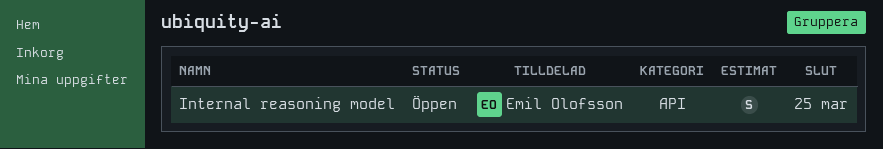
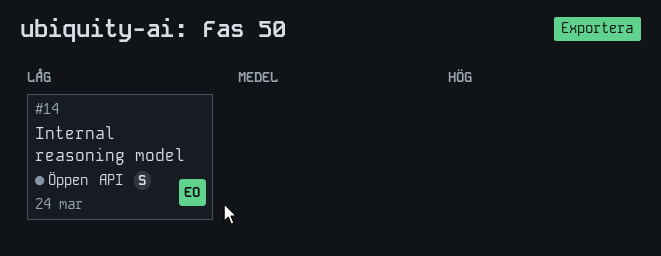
Internal reasoning model, due: Mar 25 -> Mar 24

